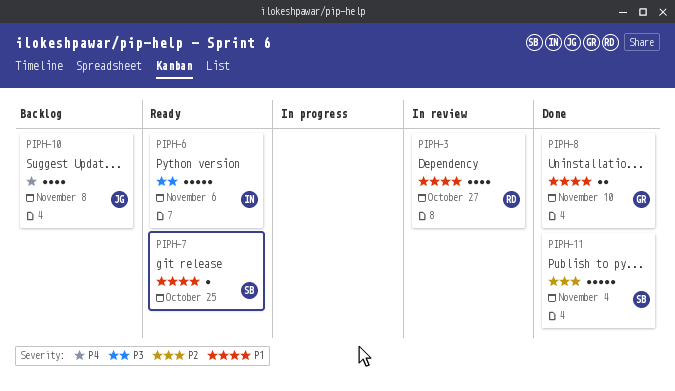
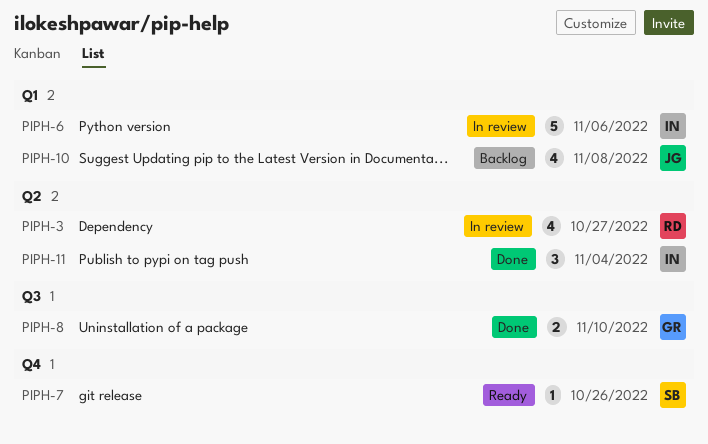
PIPH-6, status: Ready -> In review
PIPH-7, due: Oct 25 -> Oct 26
PIPH-11, owner: SB -> IN
PIPH-11, estimate: 5 -> 3

